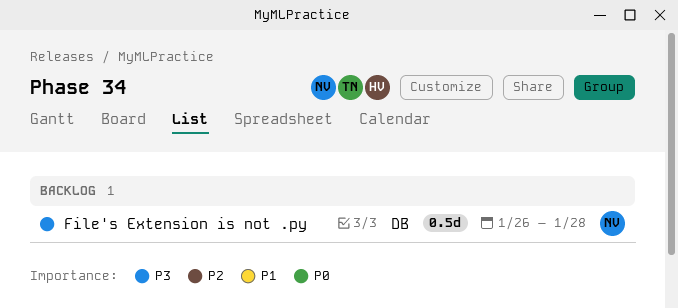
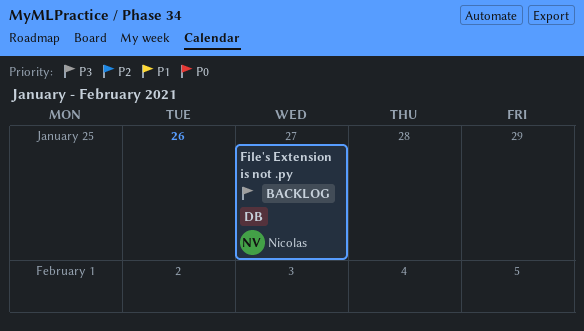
File's Extension is not .py, due: Jan 28 -> Jan 27

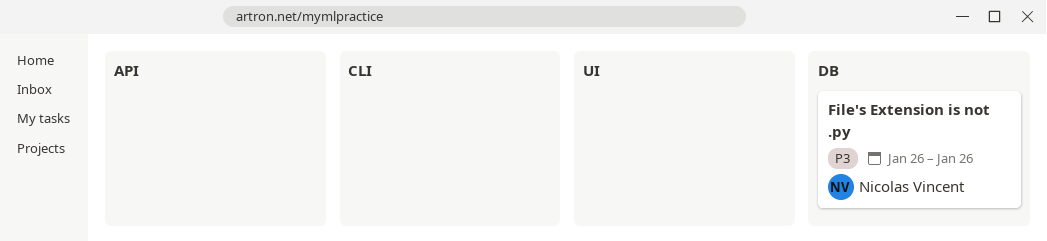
File's Extension is not .py, due: Jan 27 -> Jan 26

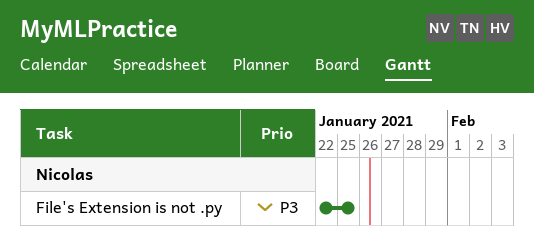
File's Extension is not .py, start: Jan 26 -> Jan 22
File's Extension is not .py, due: Jan 26 -> Jan 25

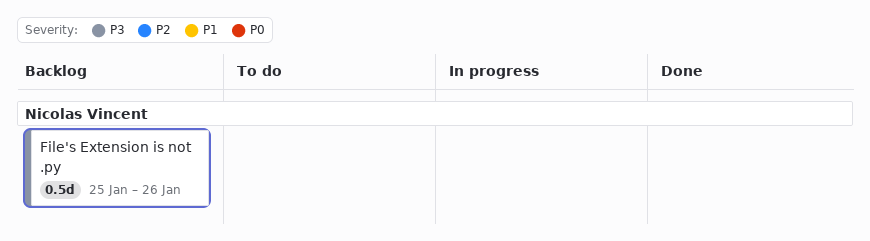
File's Extension is not .py, start: Jan 22 -> Jan 25
File's Extension is not .py, due: Jan 25 -> Jan 26

